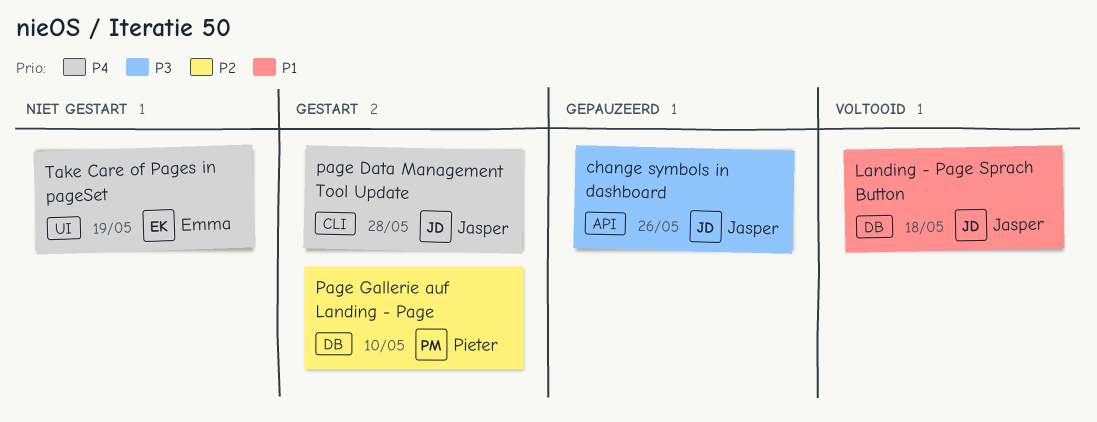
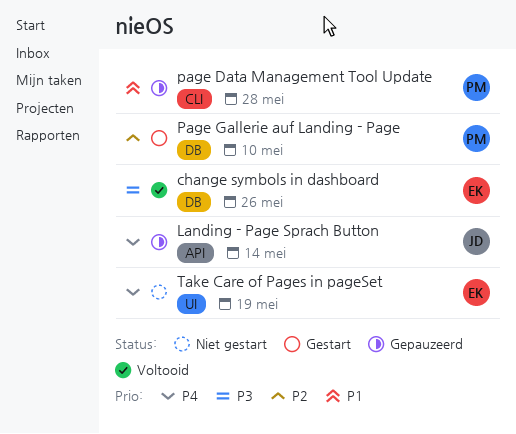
change symbols in dashboard, status: Gepauzeerd -> Voltooid
change symbols in dashboard, owner: Jasper -> Emma
change symbols in dashboard, label: API -> DB
Landing - Page Sprach Button, status: Voltooid -> Gepauzeerd
Landing - Page Sprach Button, priority: P1 -> P4
Landing - Page Sprach Button, label: DB -> API
Landing - Page Sprach Button, due: May 18 -> May 14
page Data Management Tool Update, status: Gestart -> Gepauzeerd
page Data Management Tool Update, owner: Jasper -> Pieter
page Data Management Tool Update, priority: P4 -> P1

